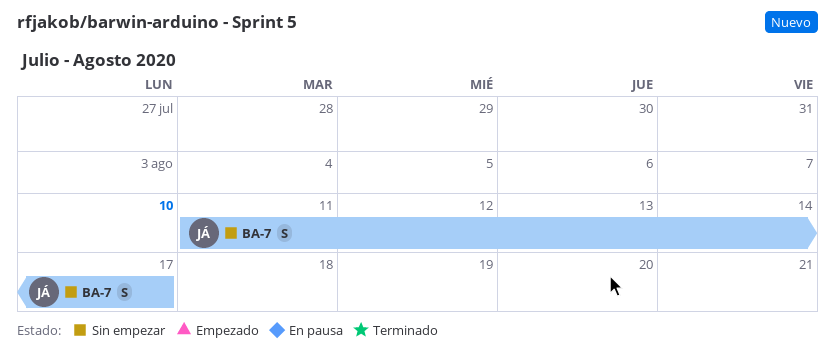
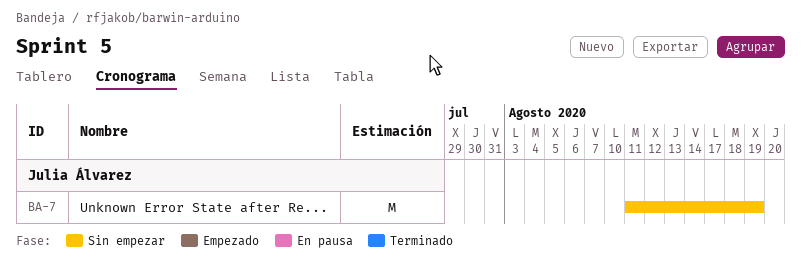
BA-7, estimate: S -> M
BA-7, due: Aug 17 -> Aug 19

